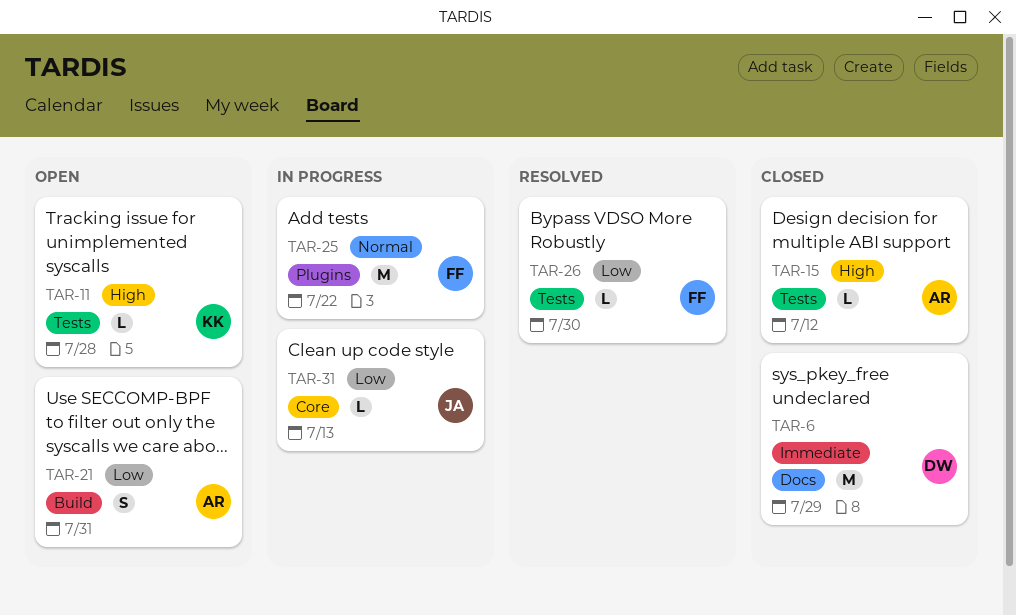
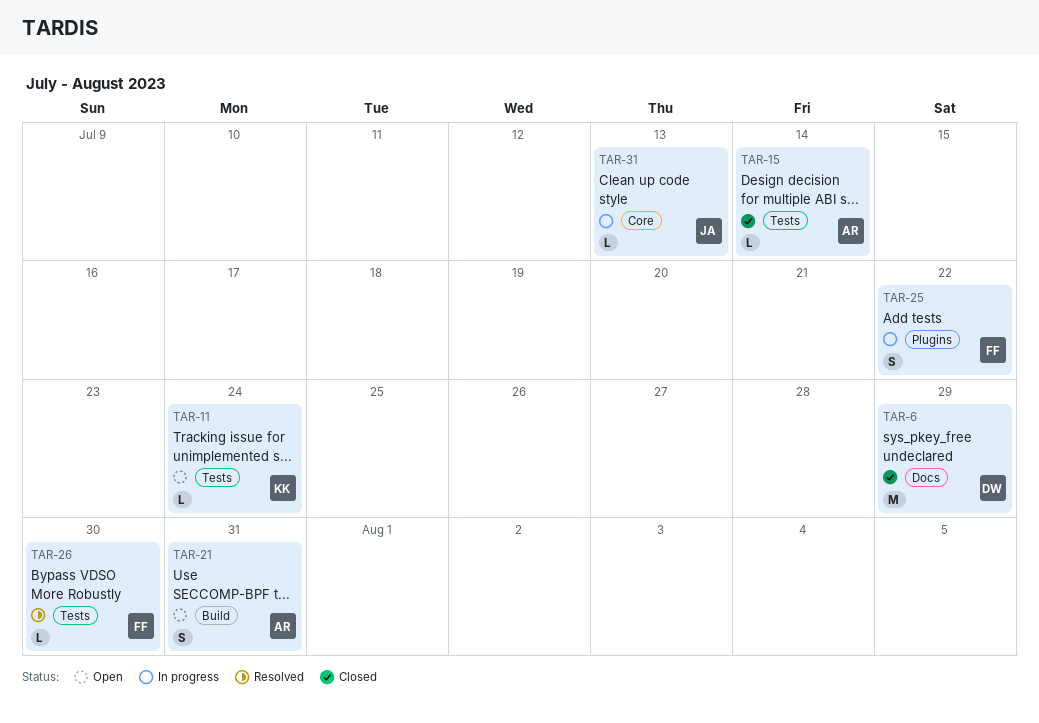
TAR-11, due: Jul 28 -> Jul 24
TAR-15, due: Jul 12 -> Jul 14
TAR-25, estimate: M -> S

